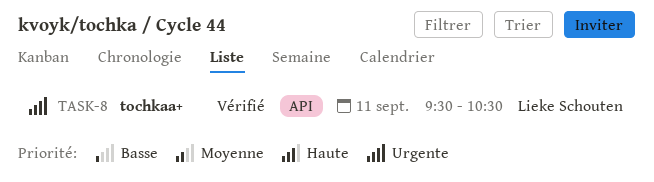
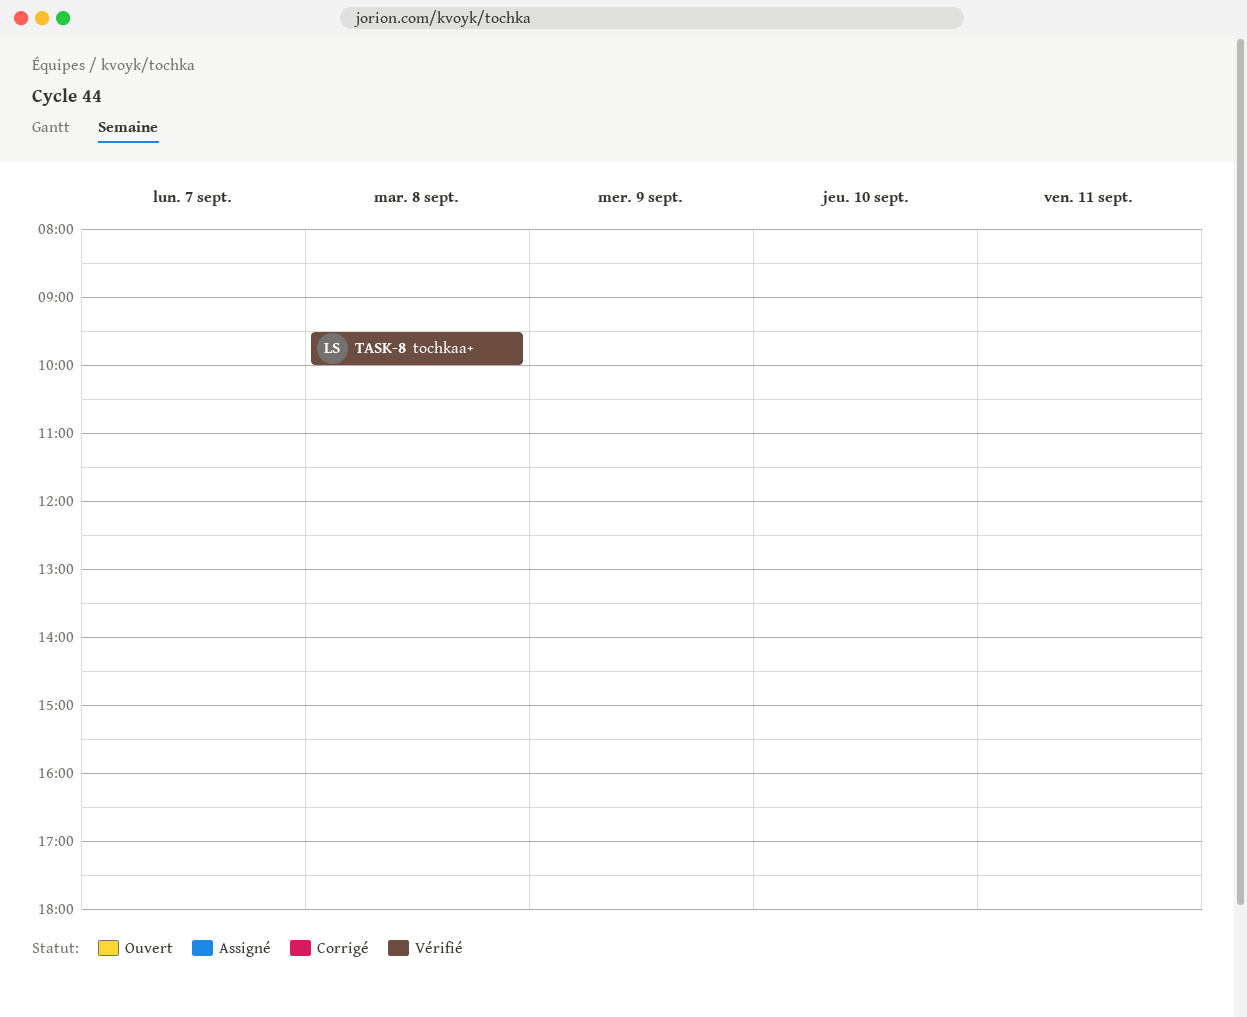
TASK-8, day: Sep 11 -> Sep 8
TASK-8, ends: 10:30 -> 10:00

